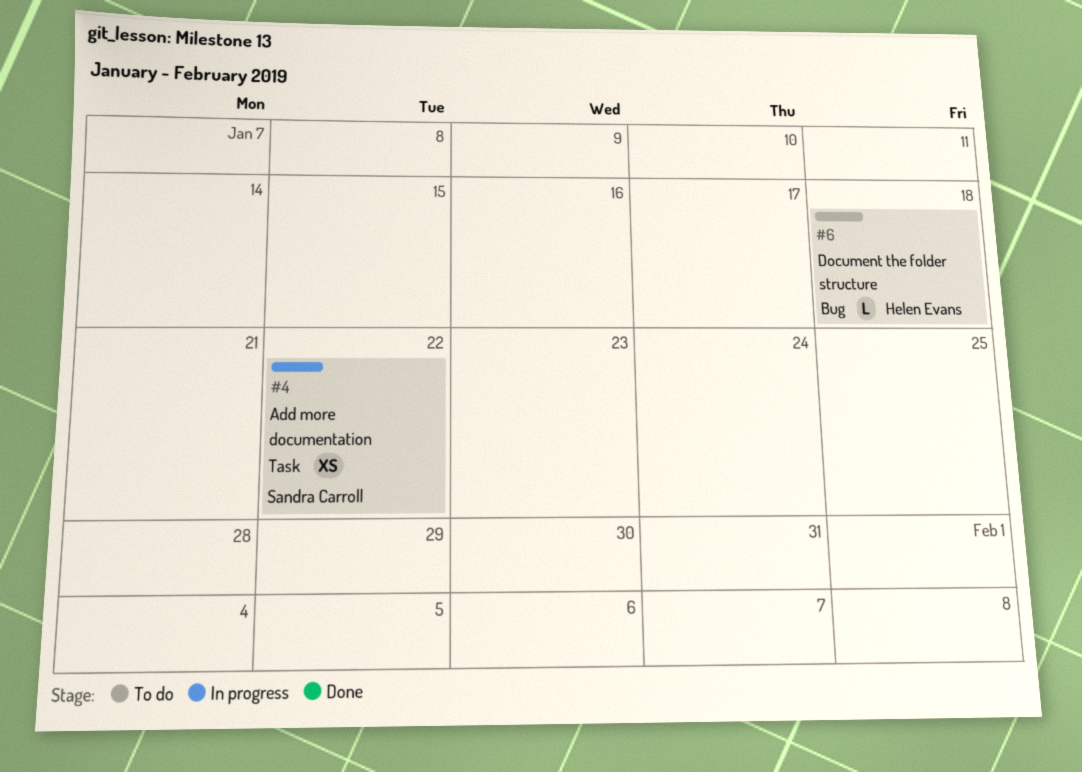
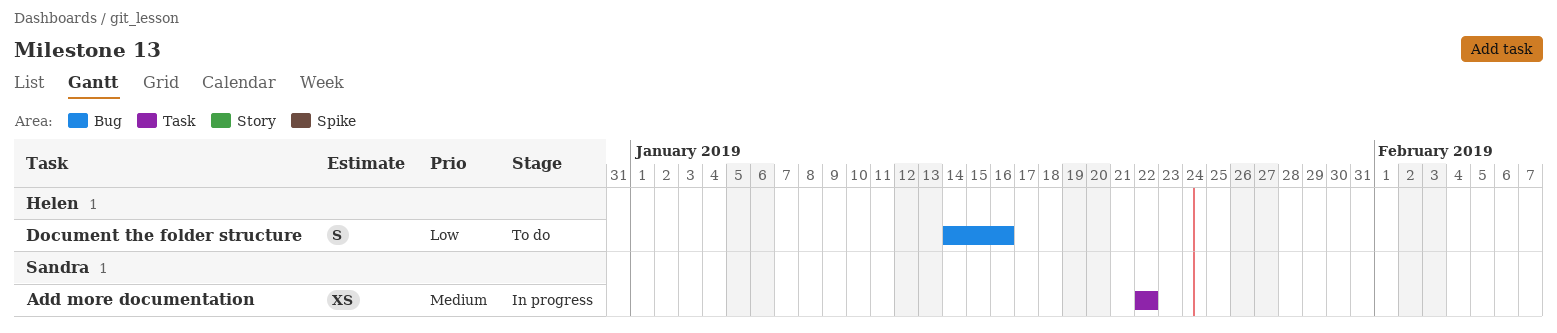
Document the folder structure, estimate: L -> S
Document the folder structure, due: Jan 18 -> Jan 16

